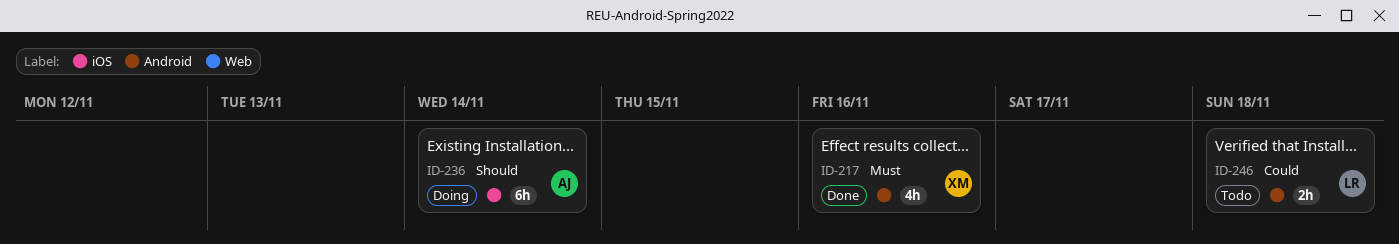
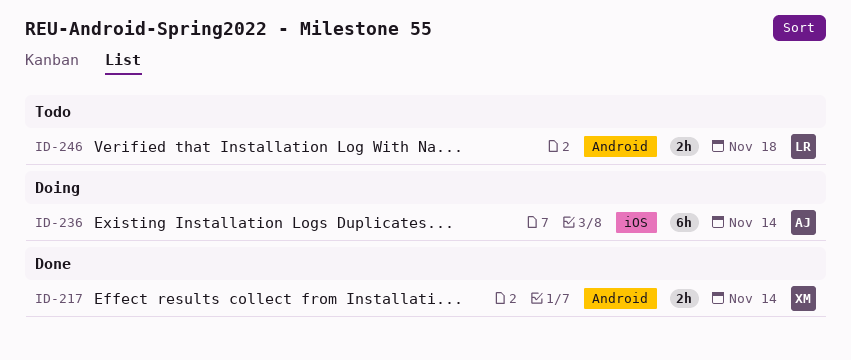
ID-217, estimate: 4h -> 2h
ID-217, due: Nov 16 -> Nov 14

